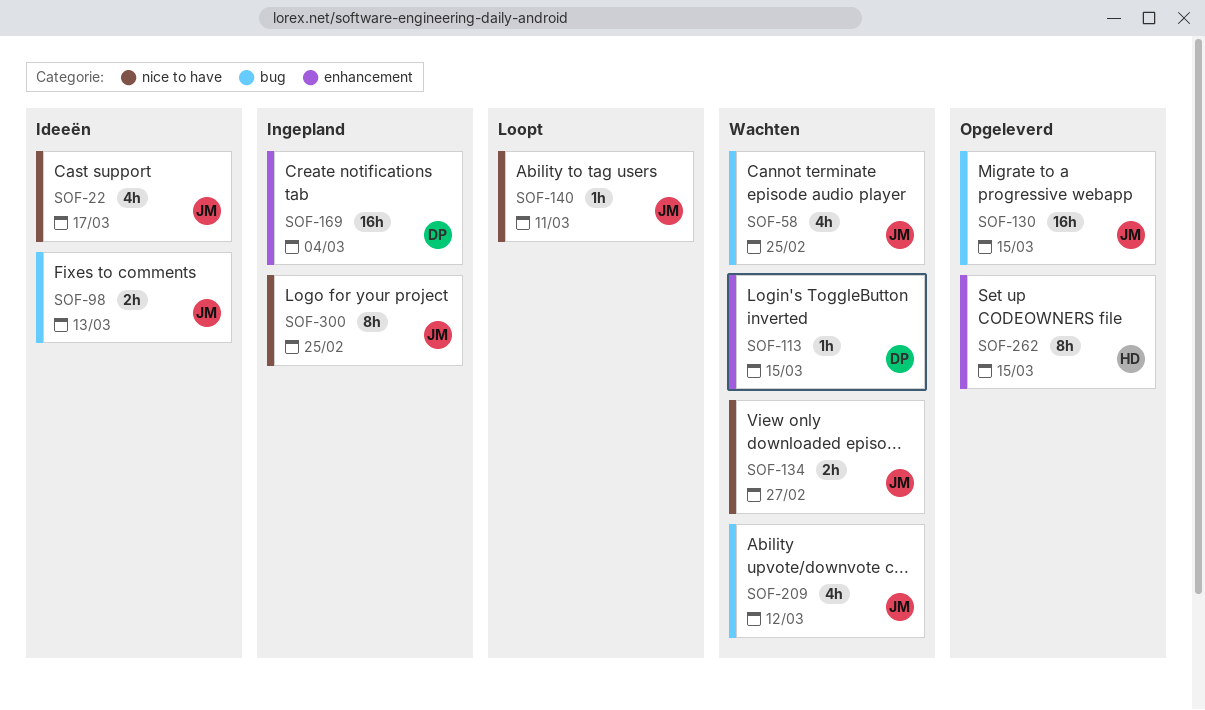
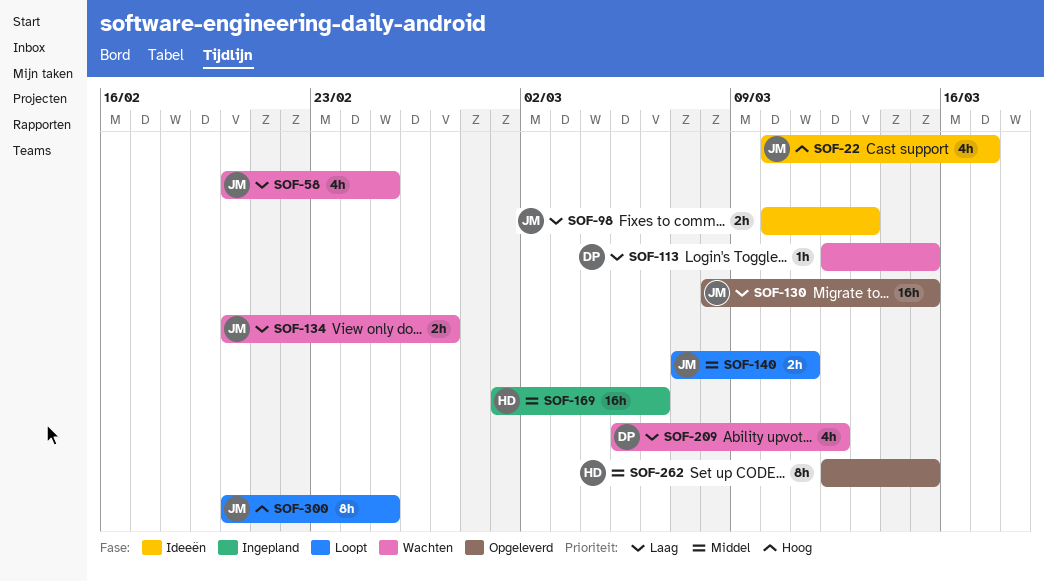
SOF-140, estimate: 1h -> 2h
SOF-169, owner: DP -> HD
SOF-169, due: Mar 4 -> Mar 6
SOF-209, owner: JM -> DP
SOF-300, status: Ingepland -> Loopt

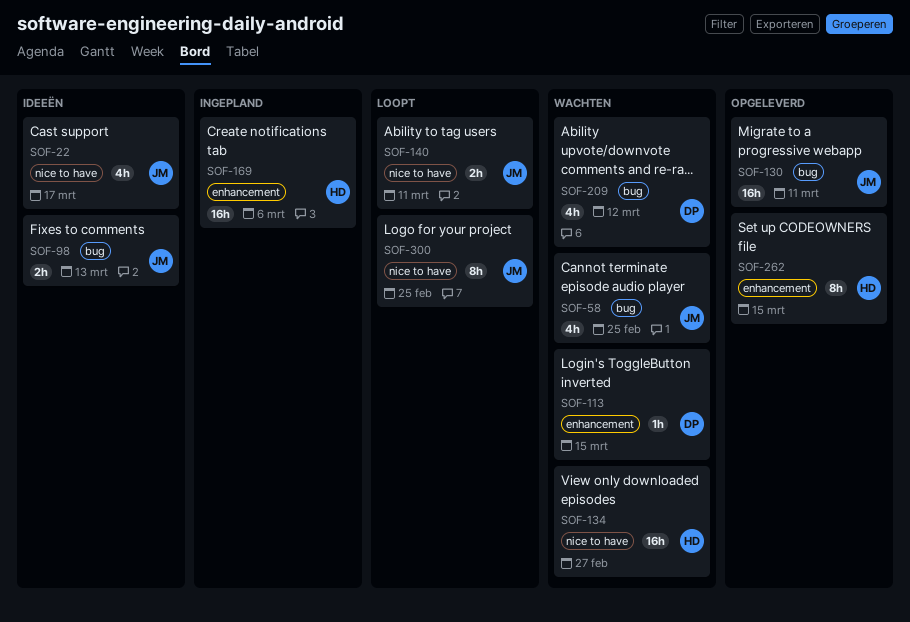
SOF-130, due: Mar 15 -> Mar 11
SOF-134, owner: JM -> HD
SOF-134, estimate: 2h -> 16h

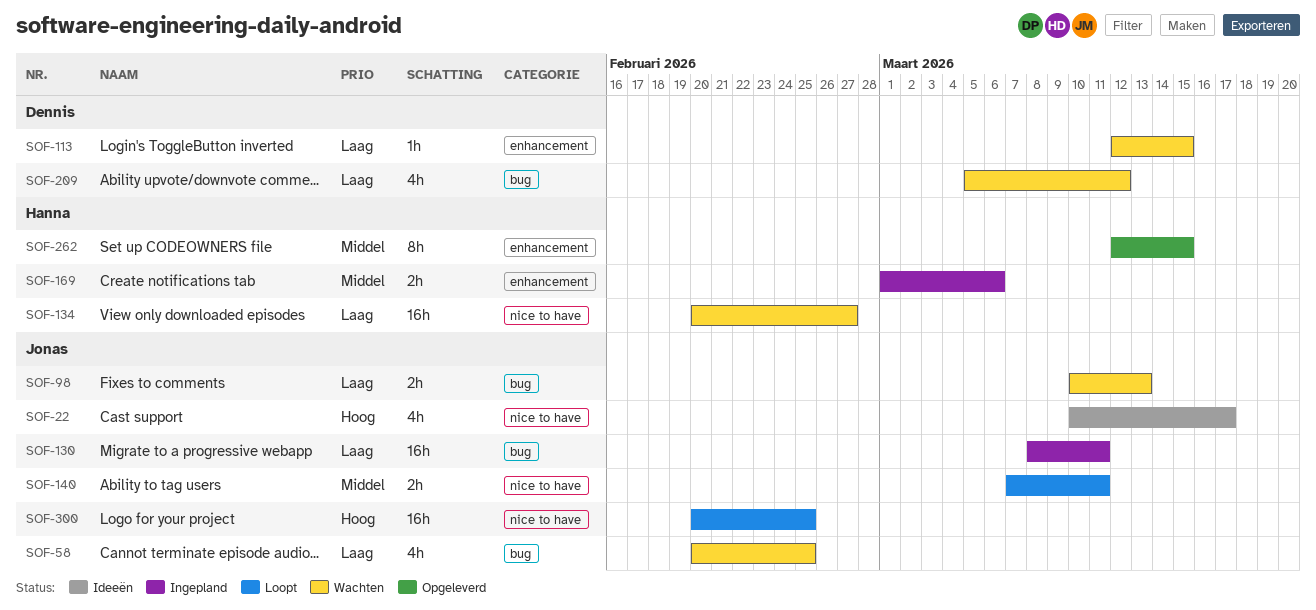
SOF-98, status: Ideeën -> Wachten
SOF-130, status: Opgeleverd -> Ingepland
SOF-169, estimate: 16h -> 2h
SOF-300, estimate: 8h -> 16h

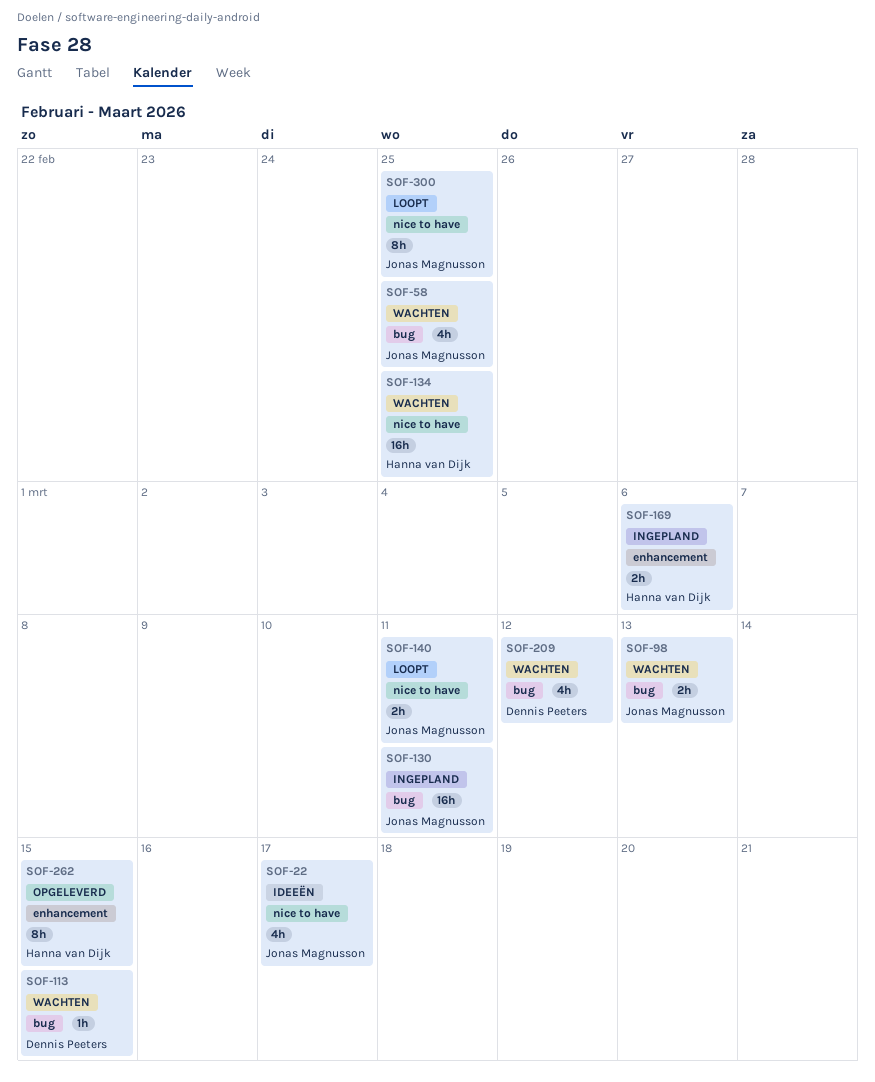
SOF-113, label: enhancement -> bug
SOF-134, due: Feb 27 -> Feb 25
SOF-300, estimate: 16h -> 8h

